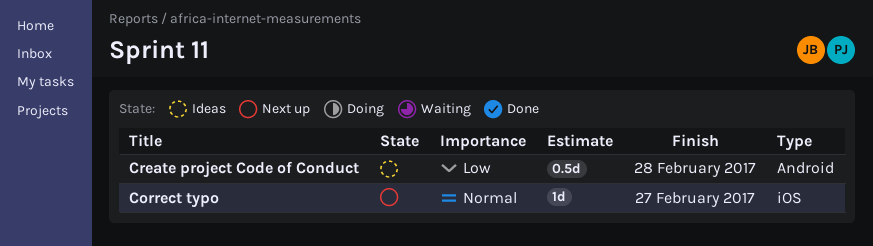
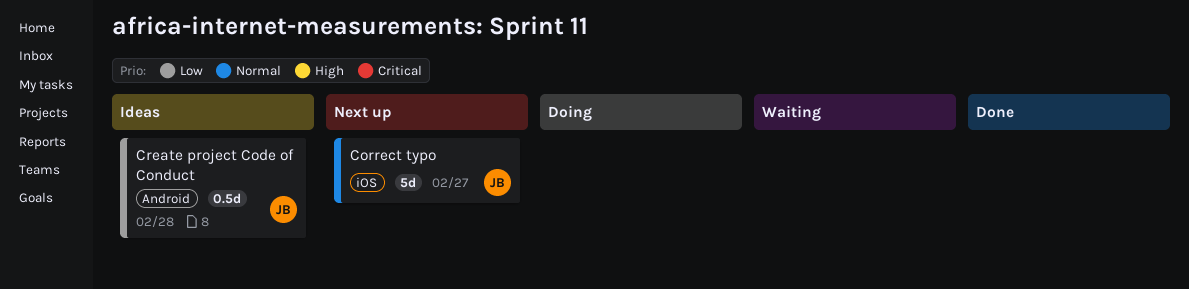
Correct typo, estimate: 1d -> 5d

